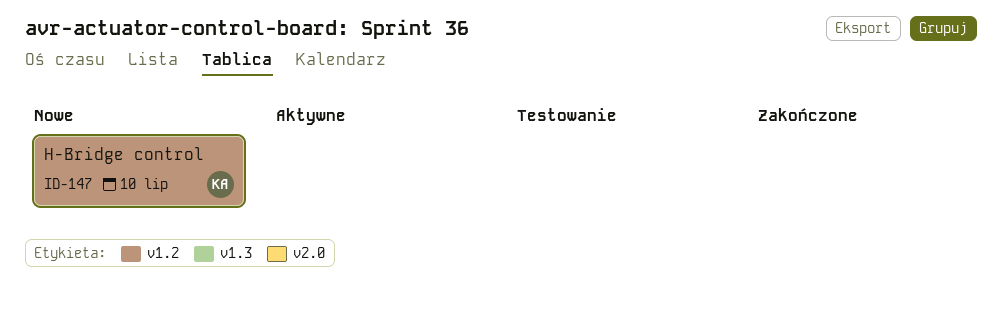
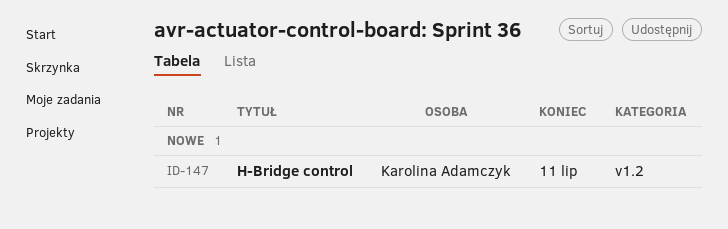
ID-147, due: Jul 10 -> Jul 11

